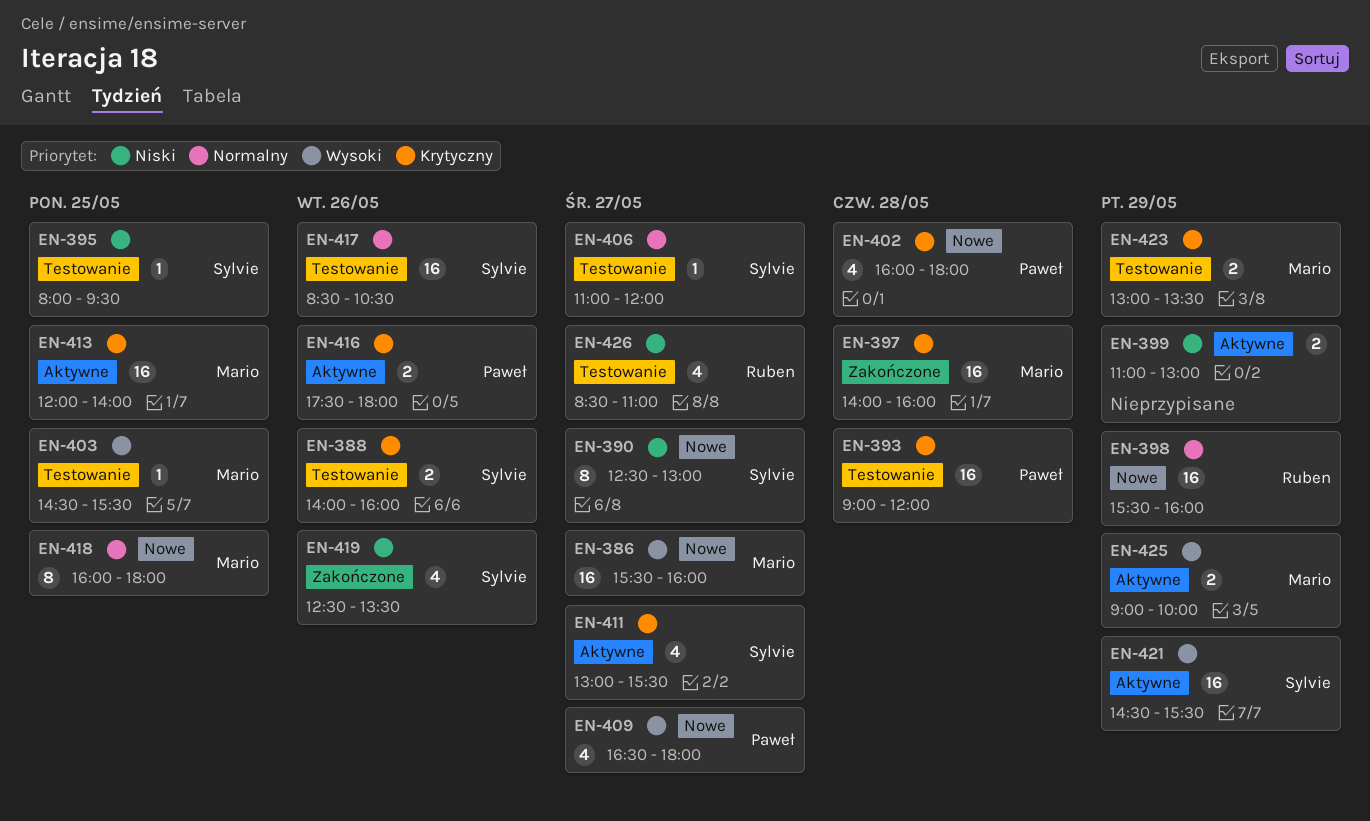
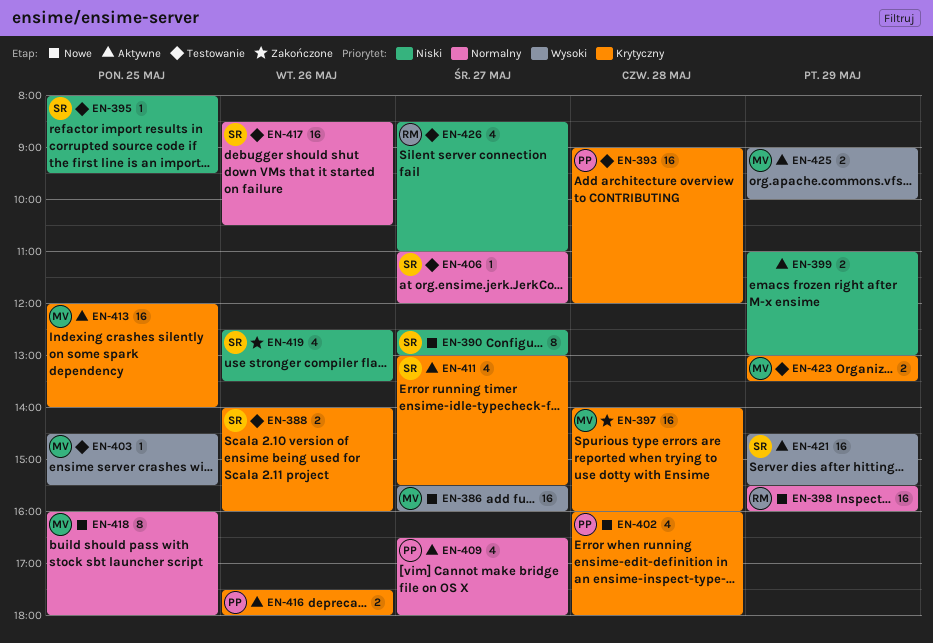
EN-409, status: Nowe -> Aktywne
EN-409, priority: Wysoki -> Normalny

